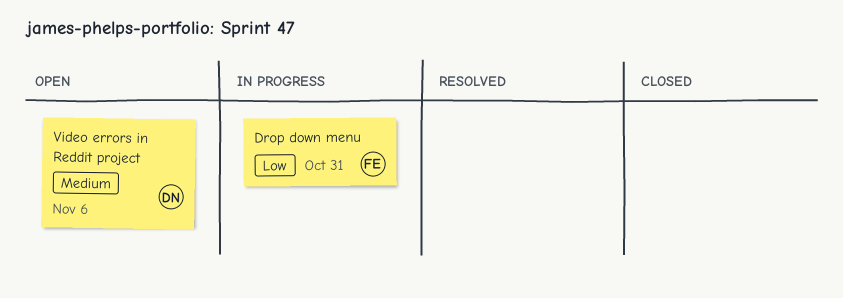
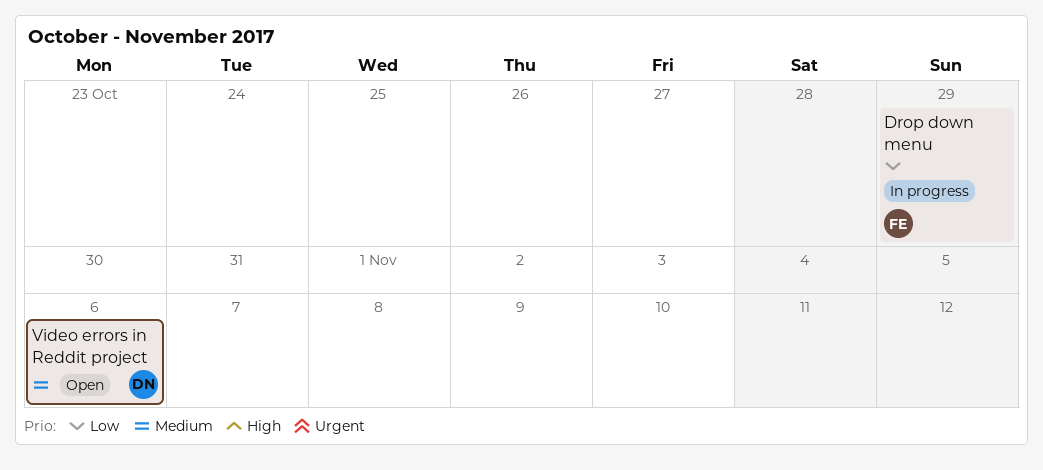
Drop down menu, due: Oct 31 -> Oct 29

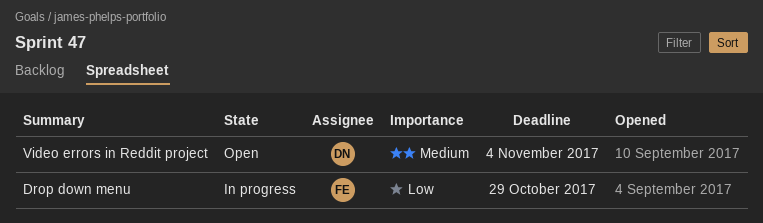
Video errors in Reddit project, due: Nov 6 -> Nov 4

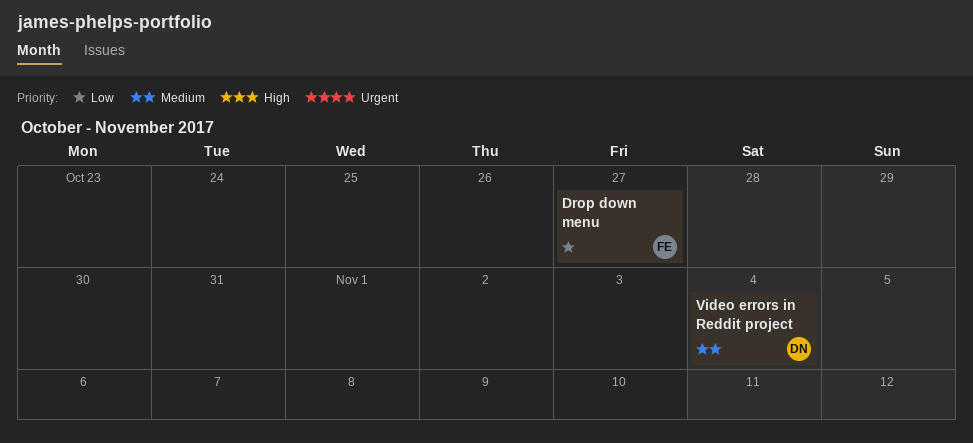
Drop down menu, due: Oct 29 -> Oct 27

